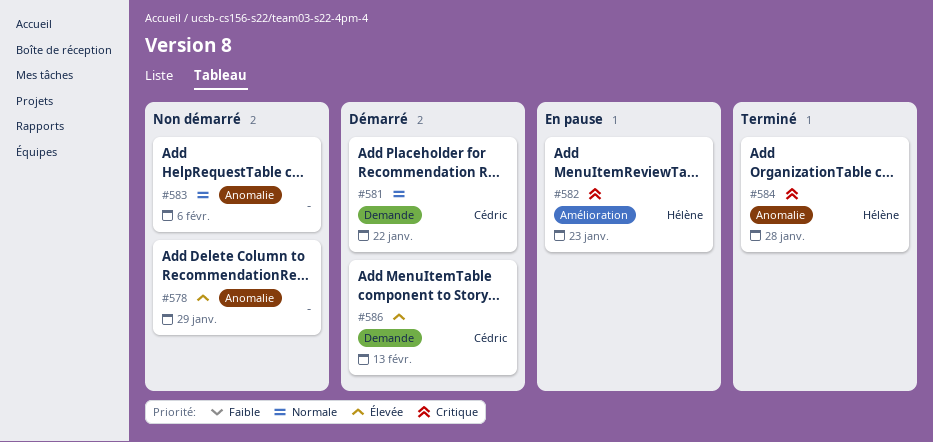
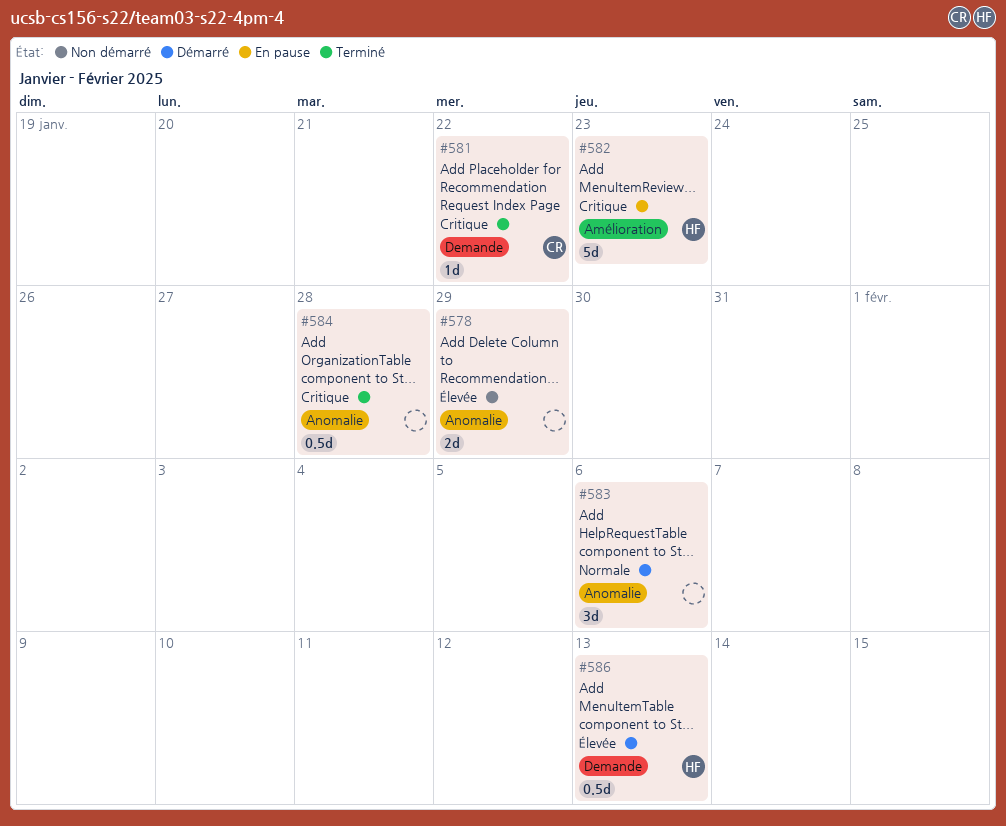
#581, status: Démarré -> Terminé
#581, priority: Normale -> Critique
#583, status: Non démarré -> Démarré
#584, owner: Hélène -> none
#586, owner: Cédric -> Hélène

